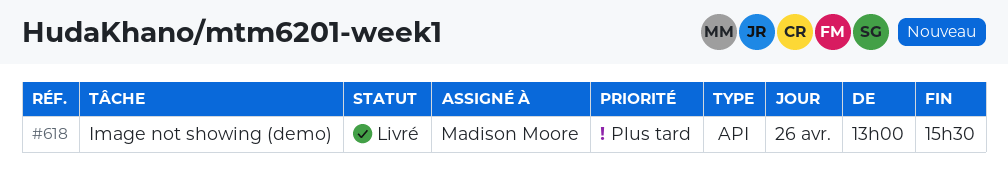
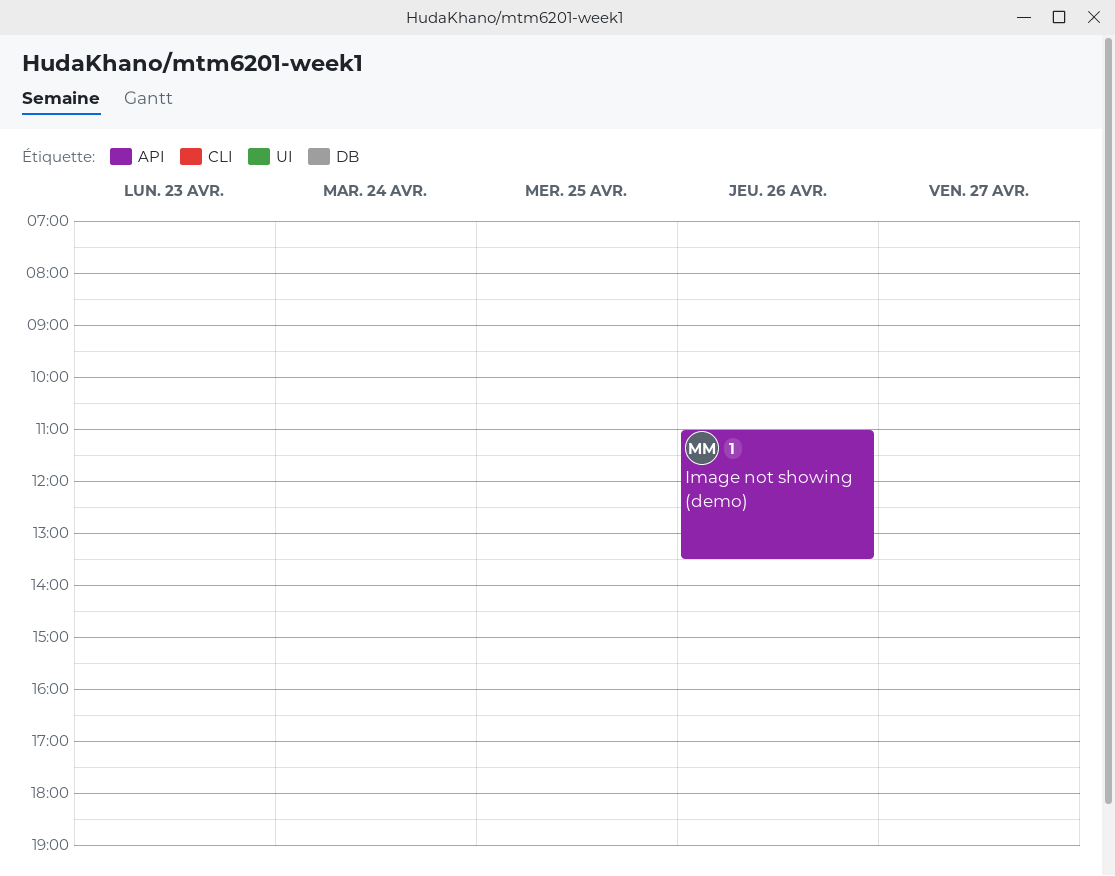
Image not showing (demo), begins: 13:00 -> 11:00
Image not showing (demo), ends: 15:30 -> 13:30

